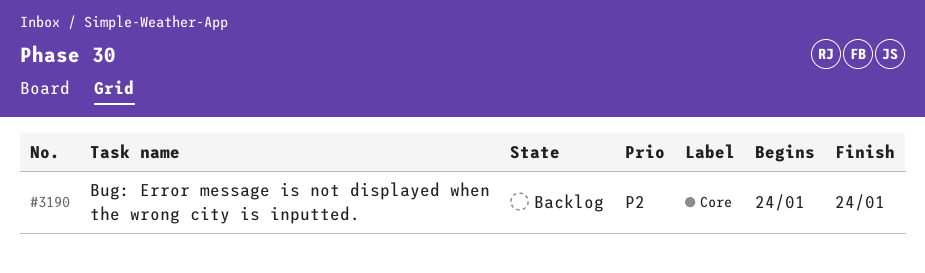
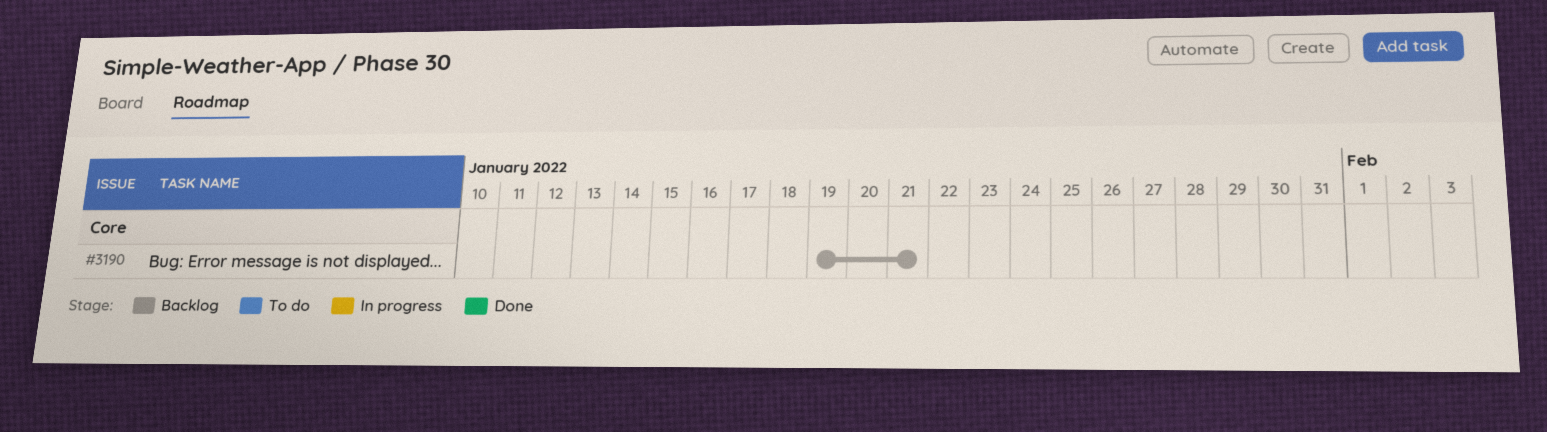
#3190, start: Jan 24 -> Jan 19
#3190, due: Jan 24 -> Jan 21

